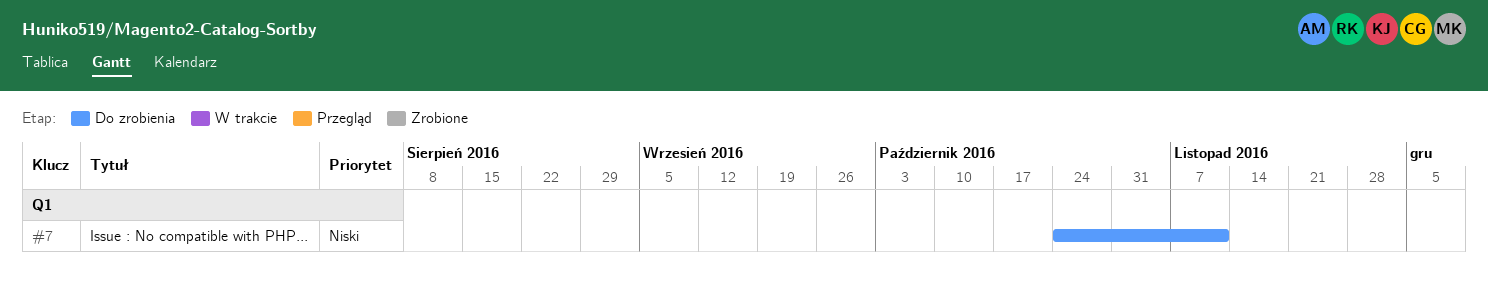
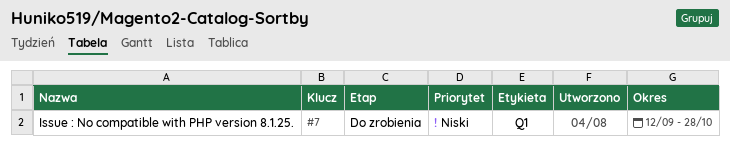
#7, start: Oct 24 -> Sep 12
#7, due: Nov 11 -> Oct 28

